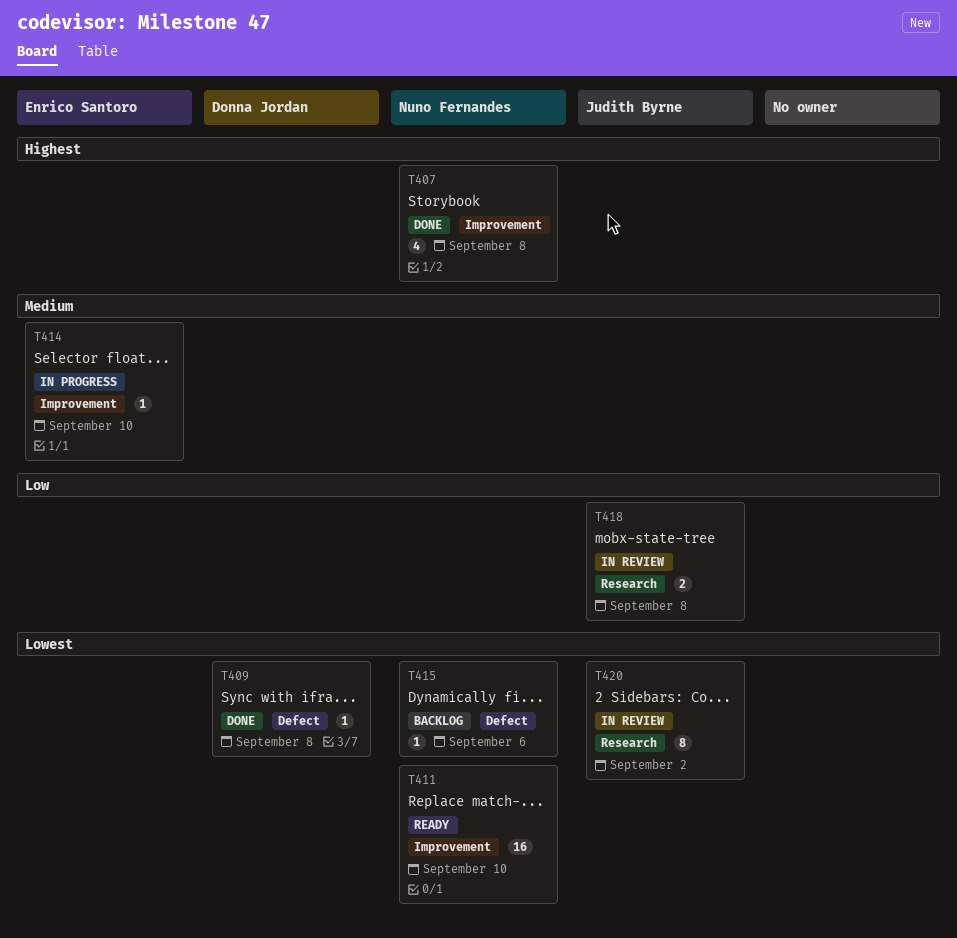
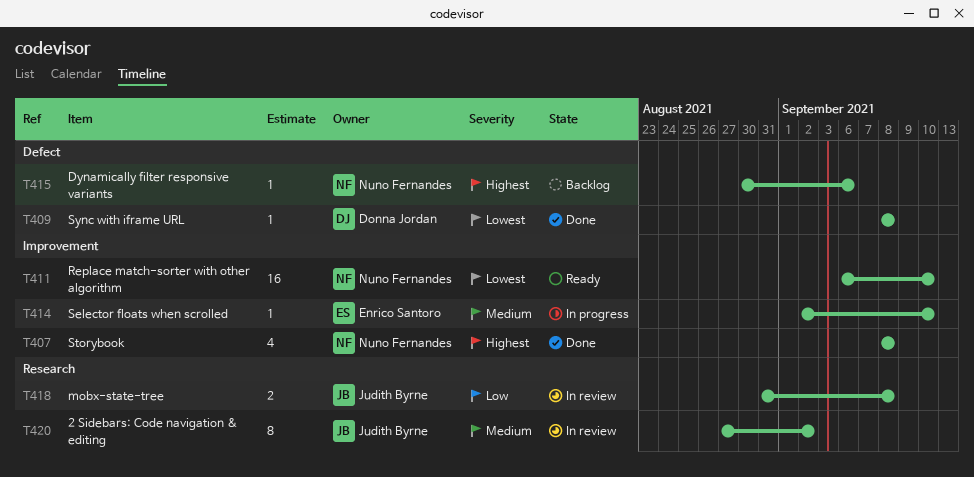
T415, priority: Lowest -> Highest
T420, priority: Lowest -> Medium

